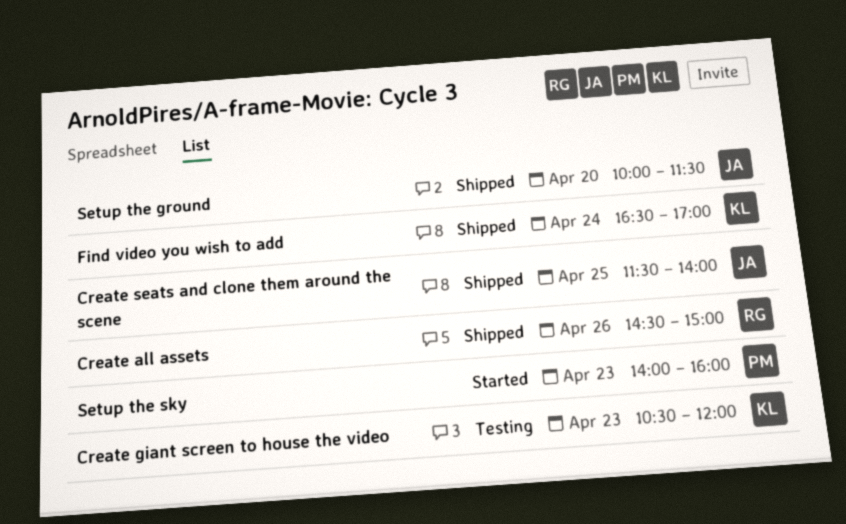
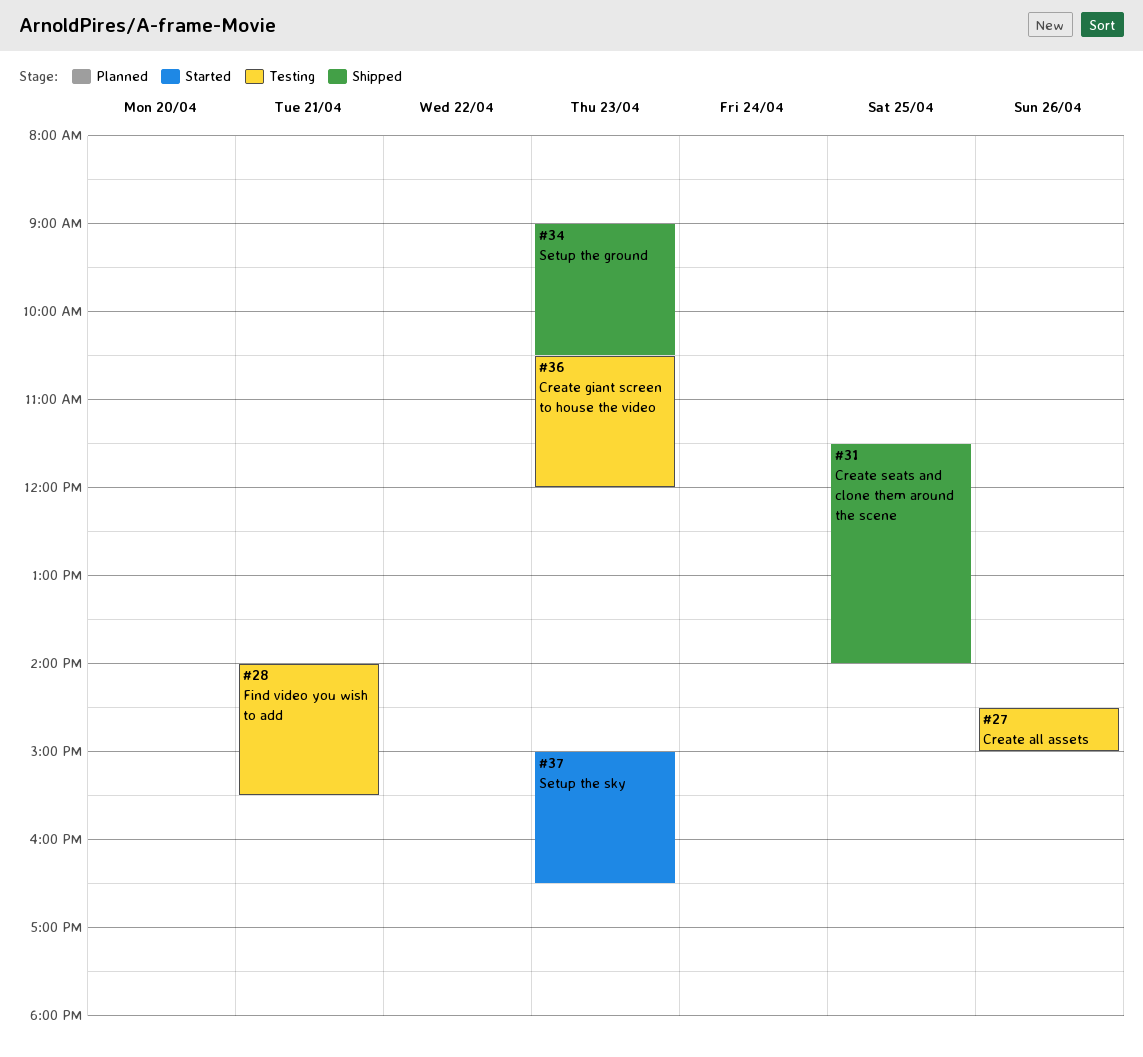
Create all assets, status: Shipped -> Testing
Find video you wish to add, status: Shipped -> Testing
Find video you wish to add, day: Apr 24 -> Apr 21
Find video you wish to add, begins: 16:30 -> 14:00
Find video you wish to add, ends: 17:00 -> 15:30
Setup the ground, day: Apr 20 -> Apr 23
Setup the ground, begins: 10:00 -> 09:00
Setup the ground, ends: 11:30 -> 10:30
Setup the sky, begins: 14:00 -> 15:00
Setup the sky, ends: 16:00 -> 16:30

